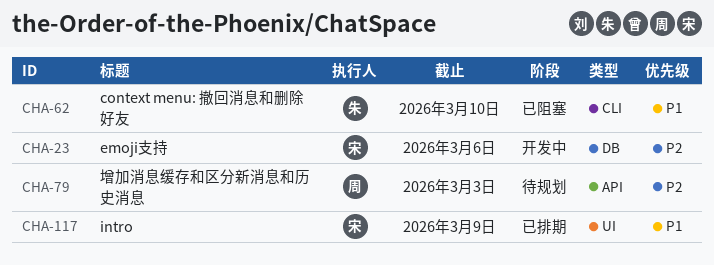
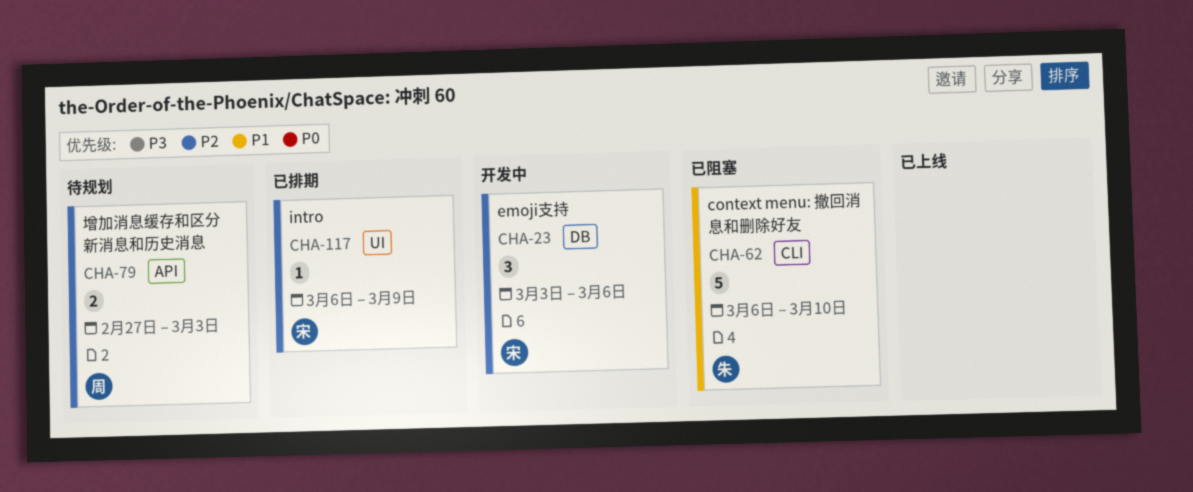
CHA-117, priority: P1 -> P2

